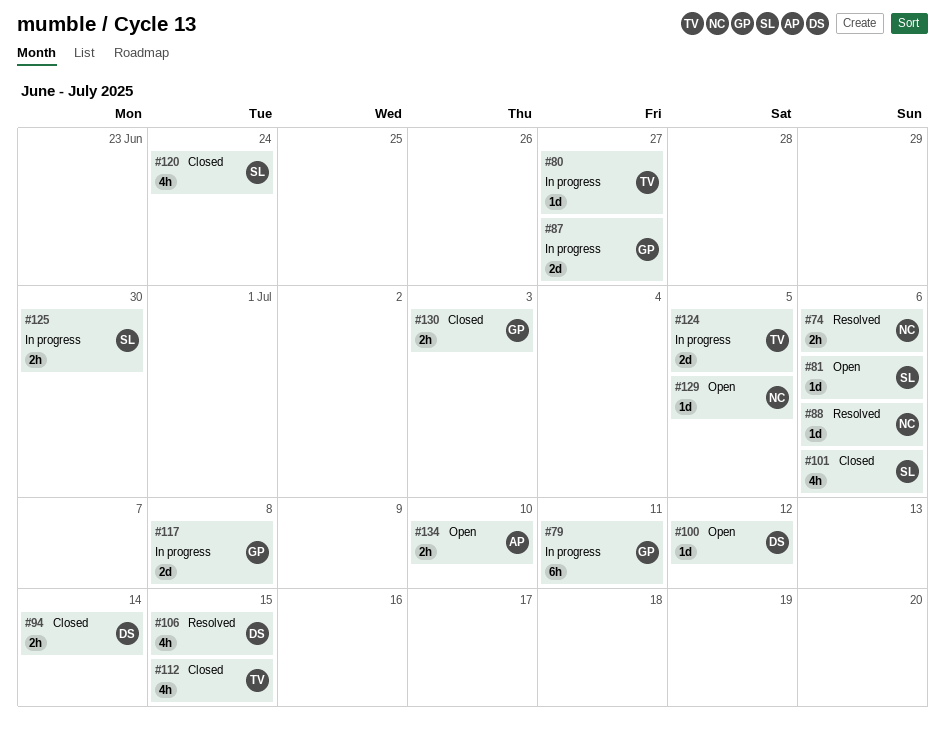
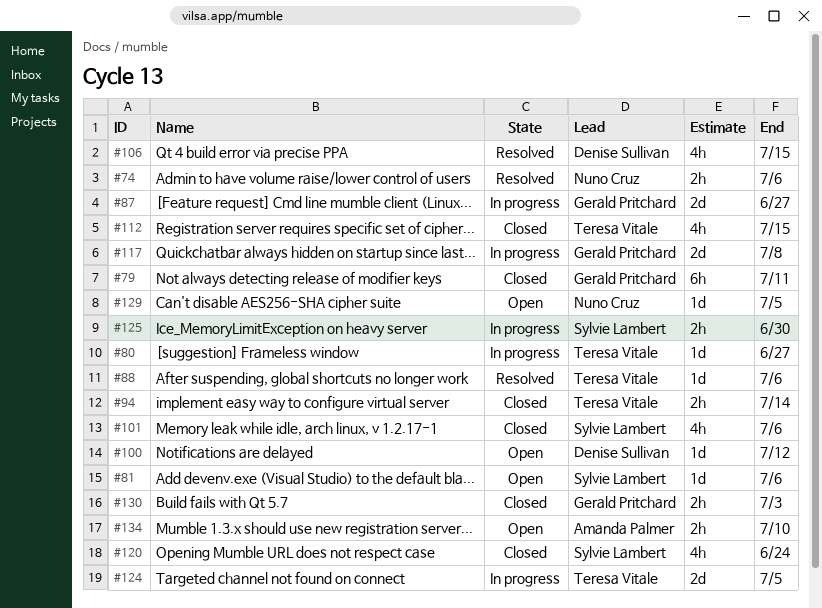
#79, status: In progress -> Closed
#88, owner: Nuno Cruz -> Teresa Vitale
#94, owner: Denise Sullivan -> Teresa Vitale

